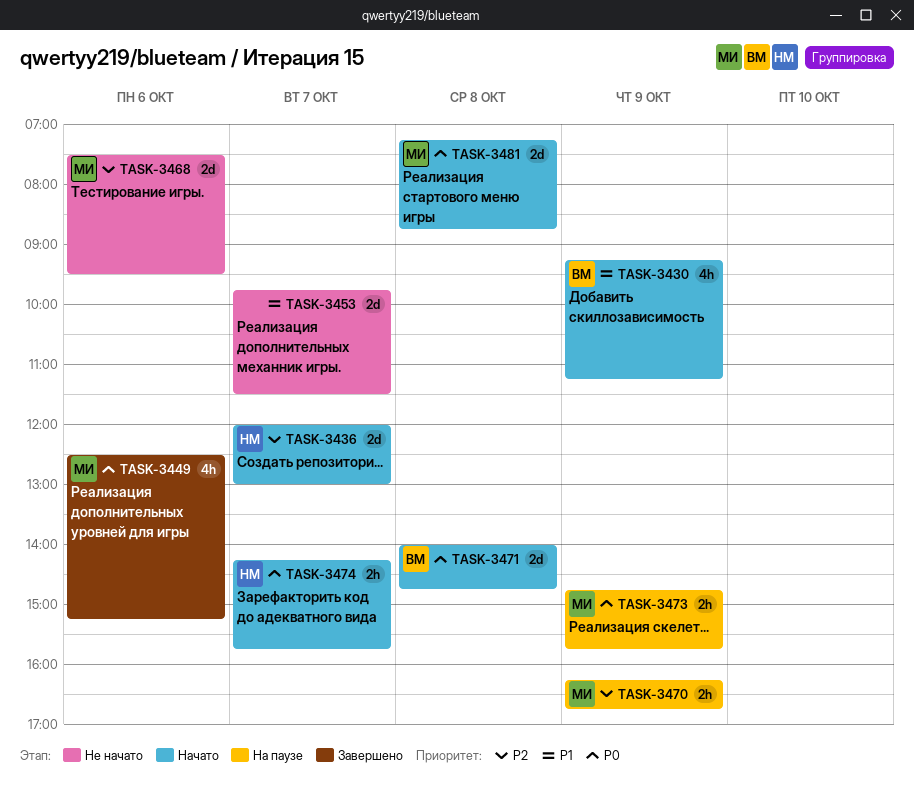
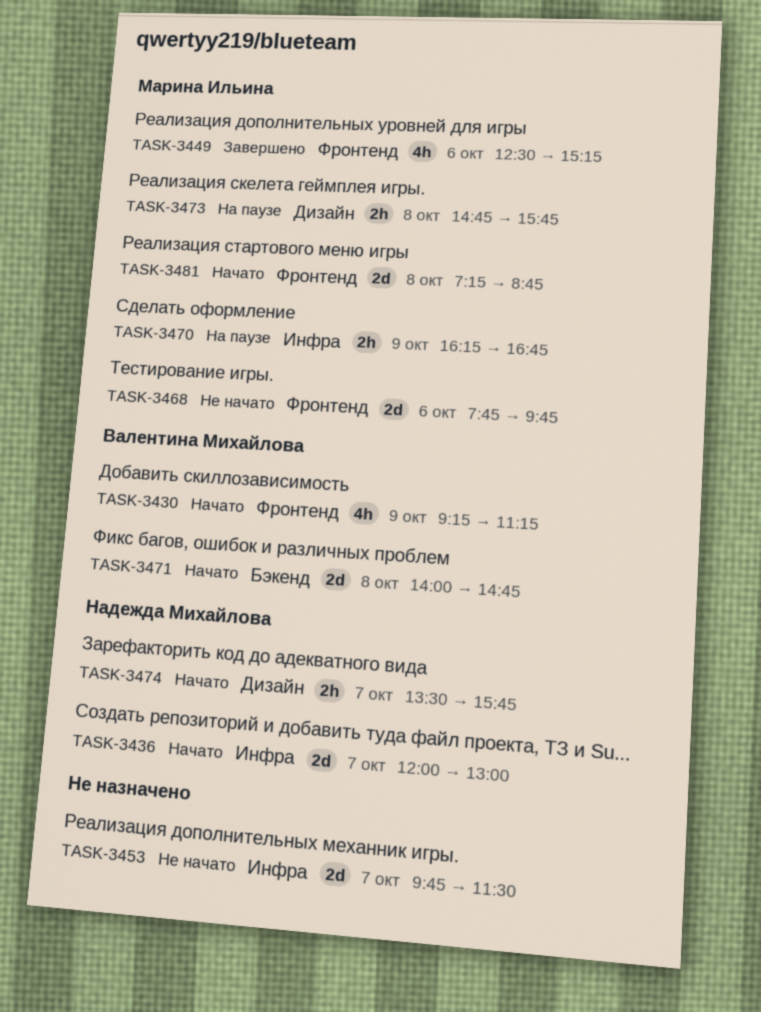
TASK-3468, begins: 07:30 -> 07:45
TASK-3468, ends: 09:30 -> 09:45
TASK-3473, day: Oct 9 -> Oct 8
TASK-3474, begins: 14:15 -> 13:30

